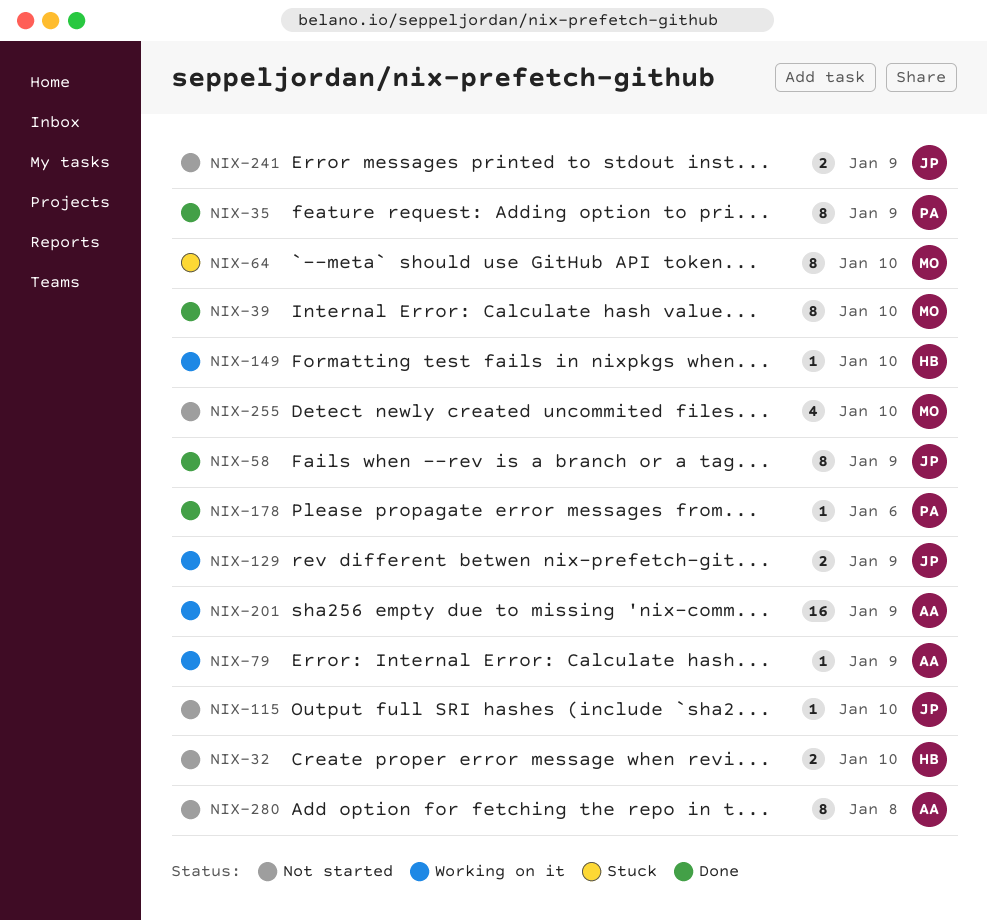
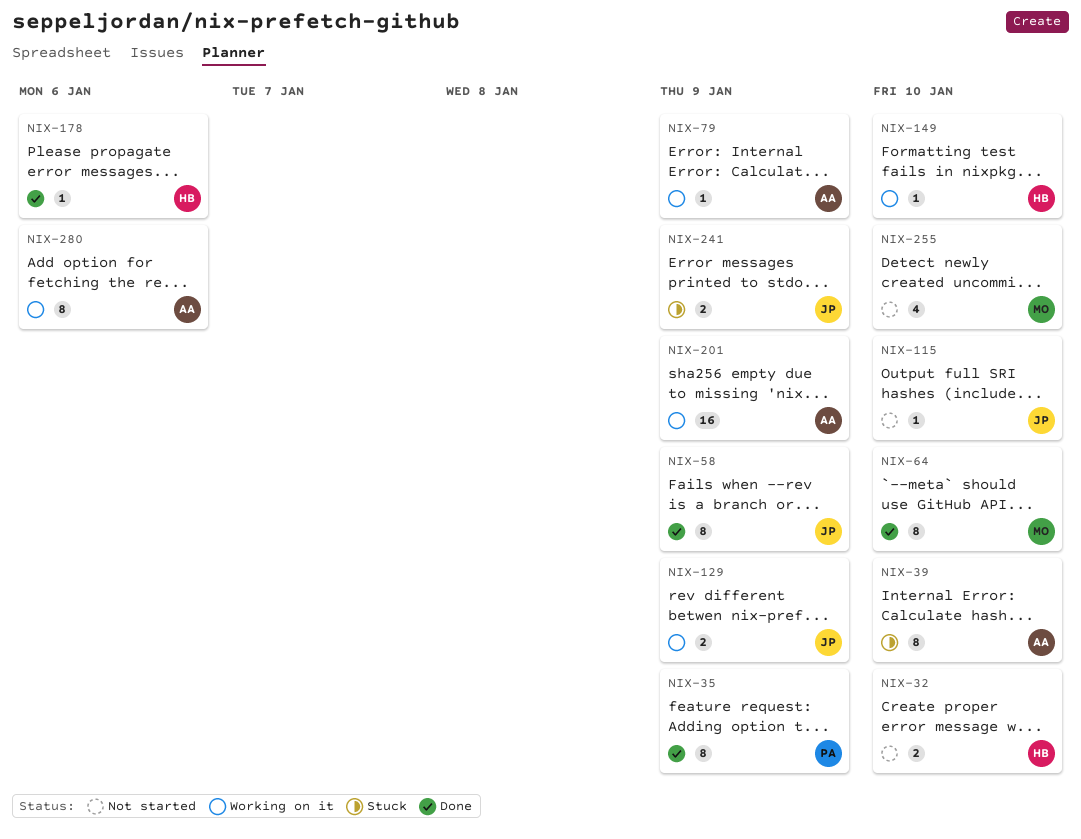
NIX-39, status: Done -> Stuck
NIX-39, owner: MO -> AA
NIX-64, status: Stuck -> Done
NIX-178, owner: PA -> HB
NIX-241, status: Not started -> Stuck
NIX-280, status: Not started -> Working on it
NIX-280, due: Jan 8 -> Jan 6

